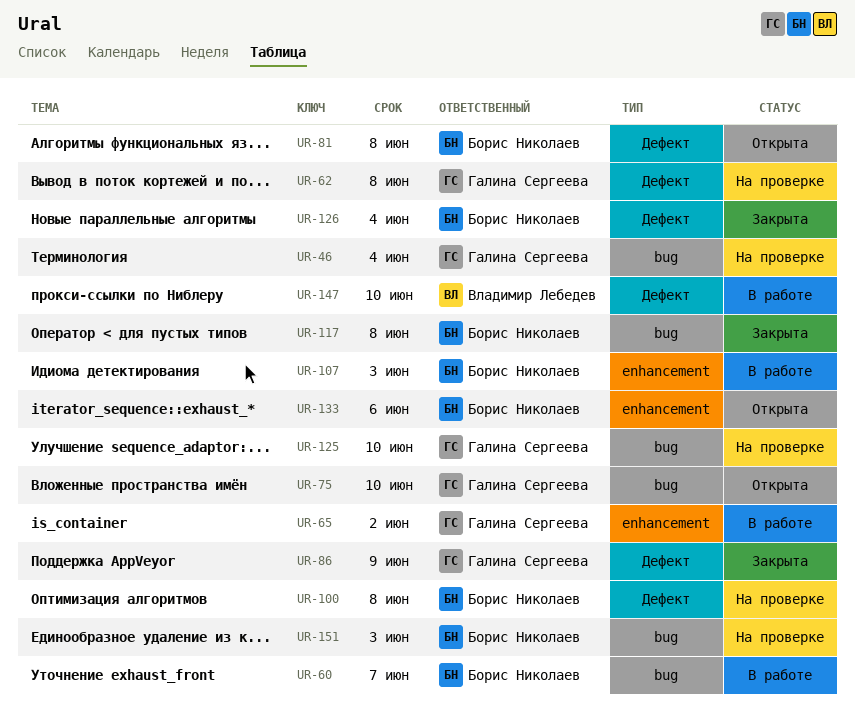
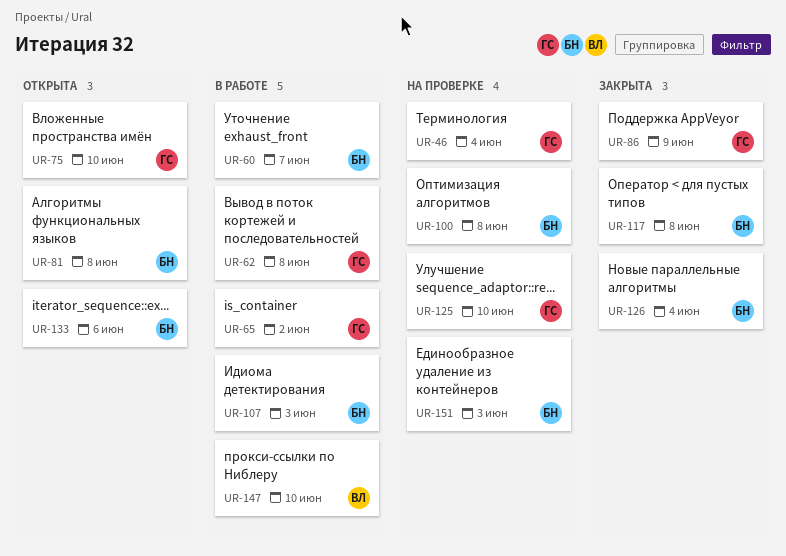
UR-62, status: На проверке -> В работе

